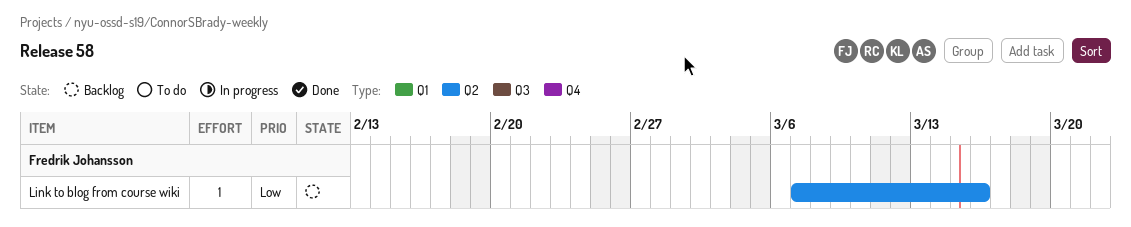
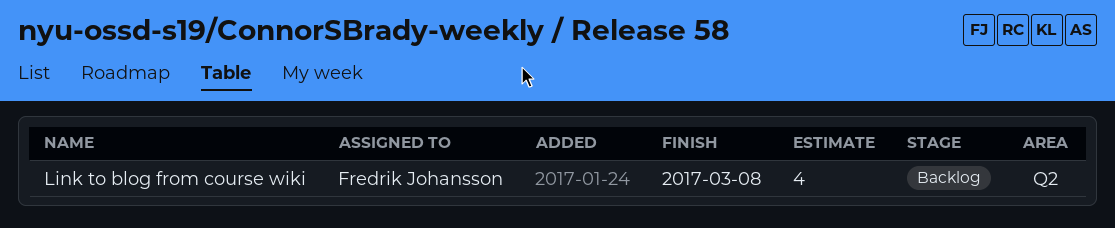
Link to blog from course wiki, estimate: 1 -> 4
Link to blog from course wiki, due: Mar 16 -> Mar 8

